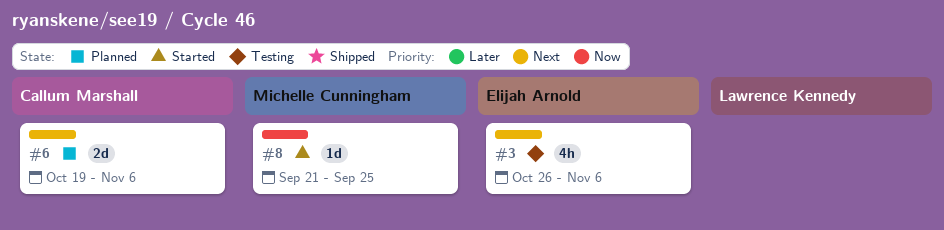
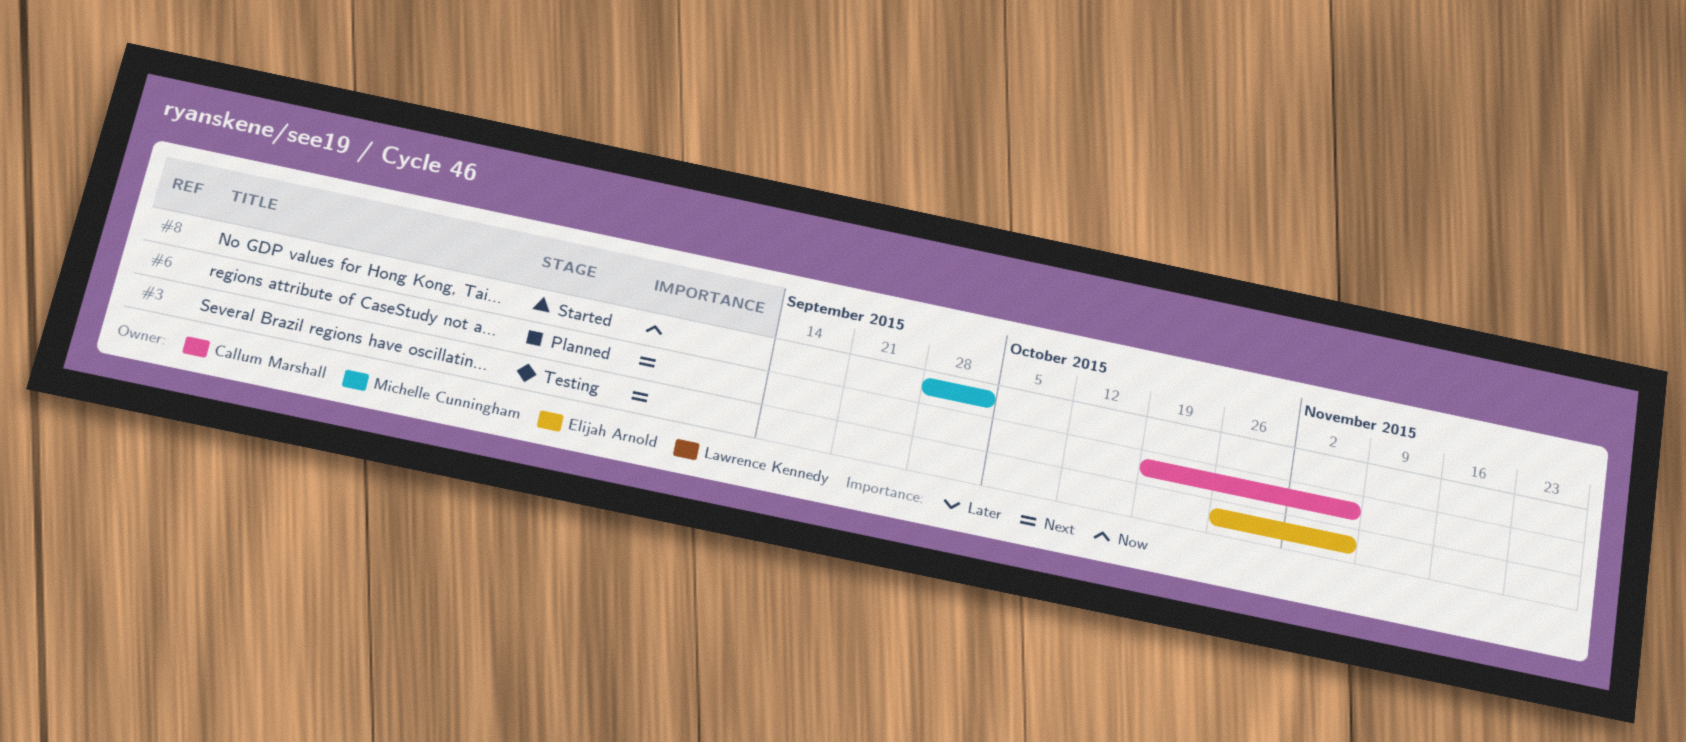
#8, start: Sep 21 -> Sep 28
#8, due: Sep 25 -> Oct 2

